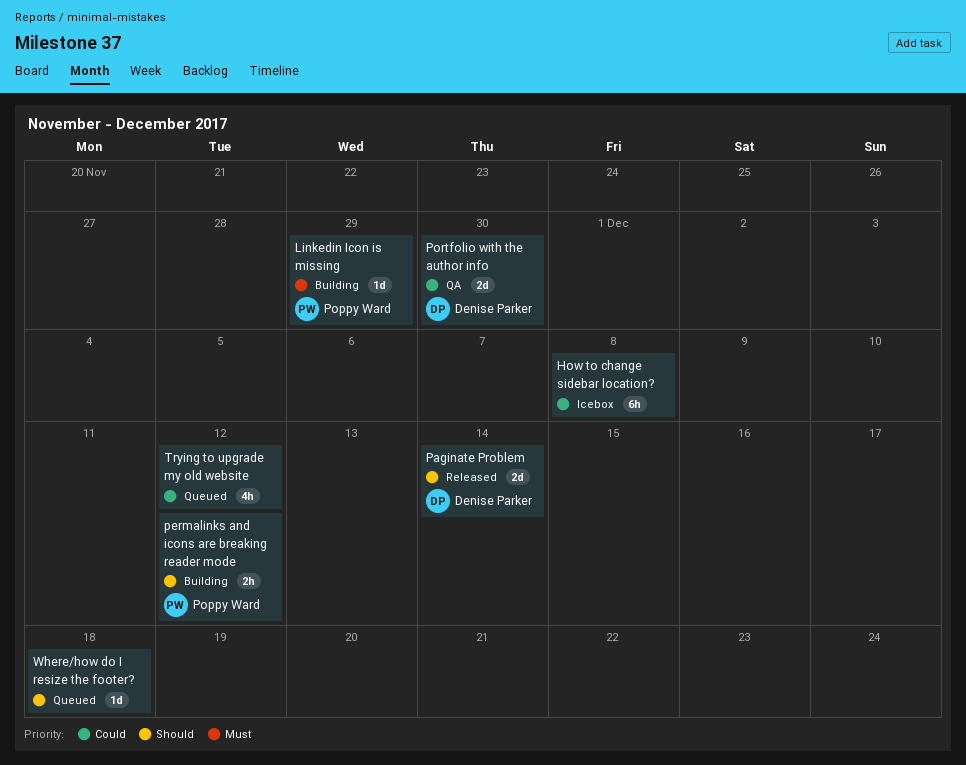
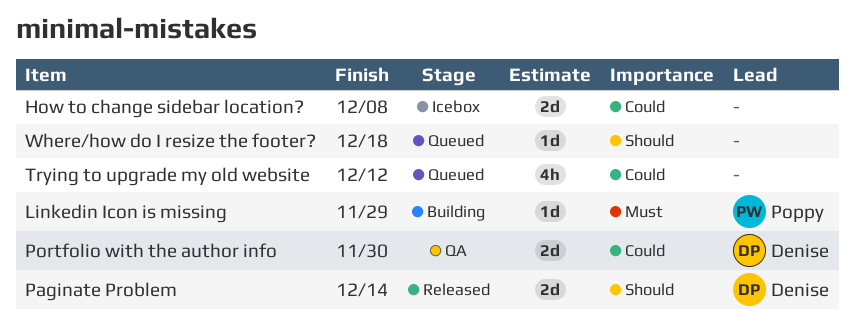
How to change sidebar location?, estimate: 6h -> 2d
permalinks and icons are breaking reader mode: present -> none

